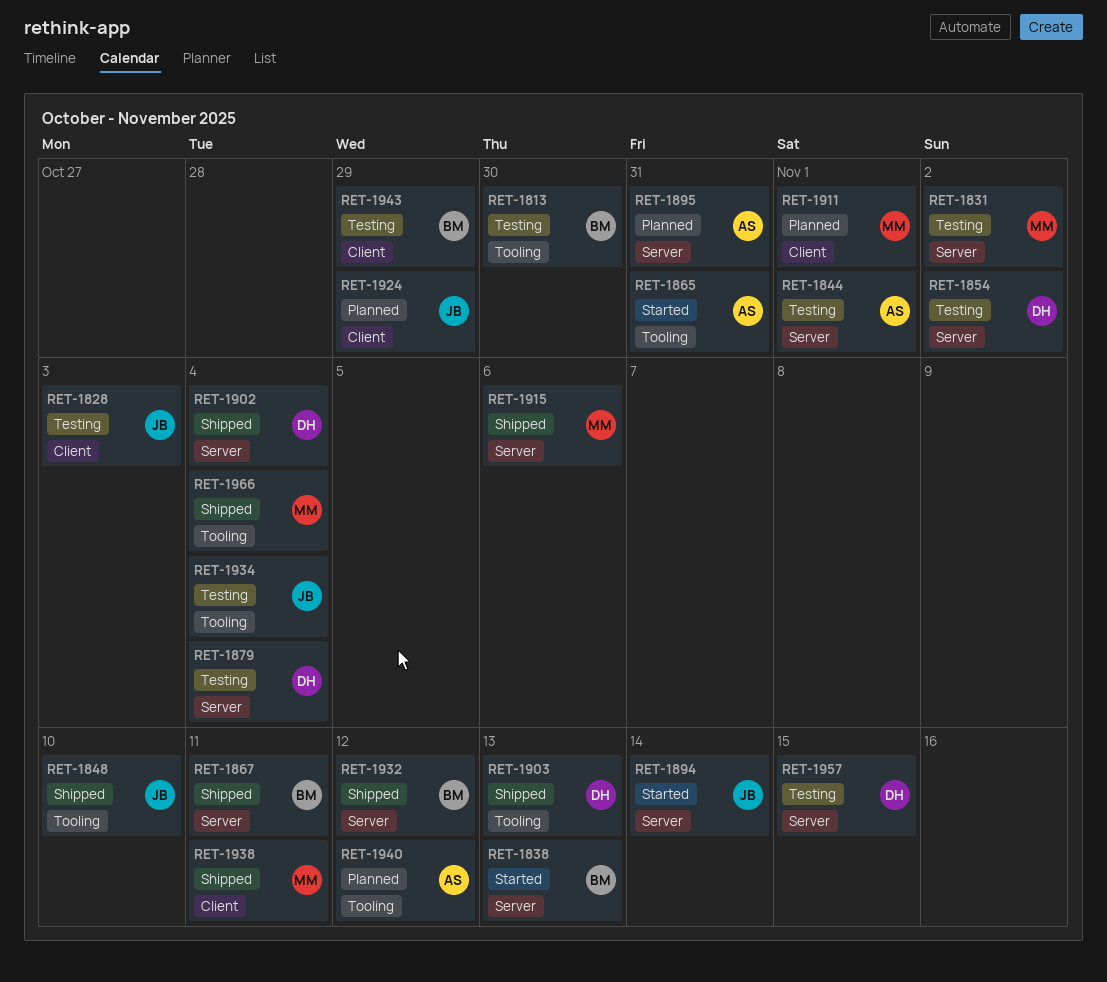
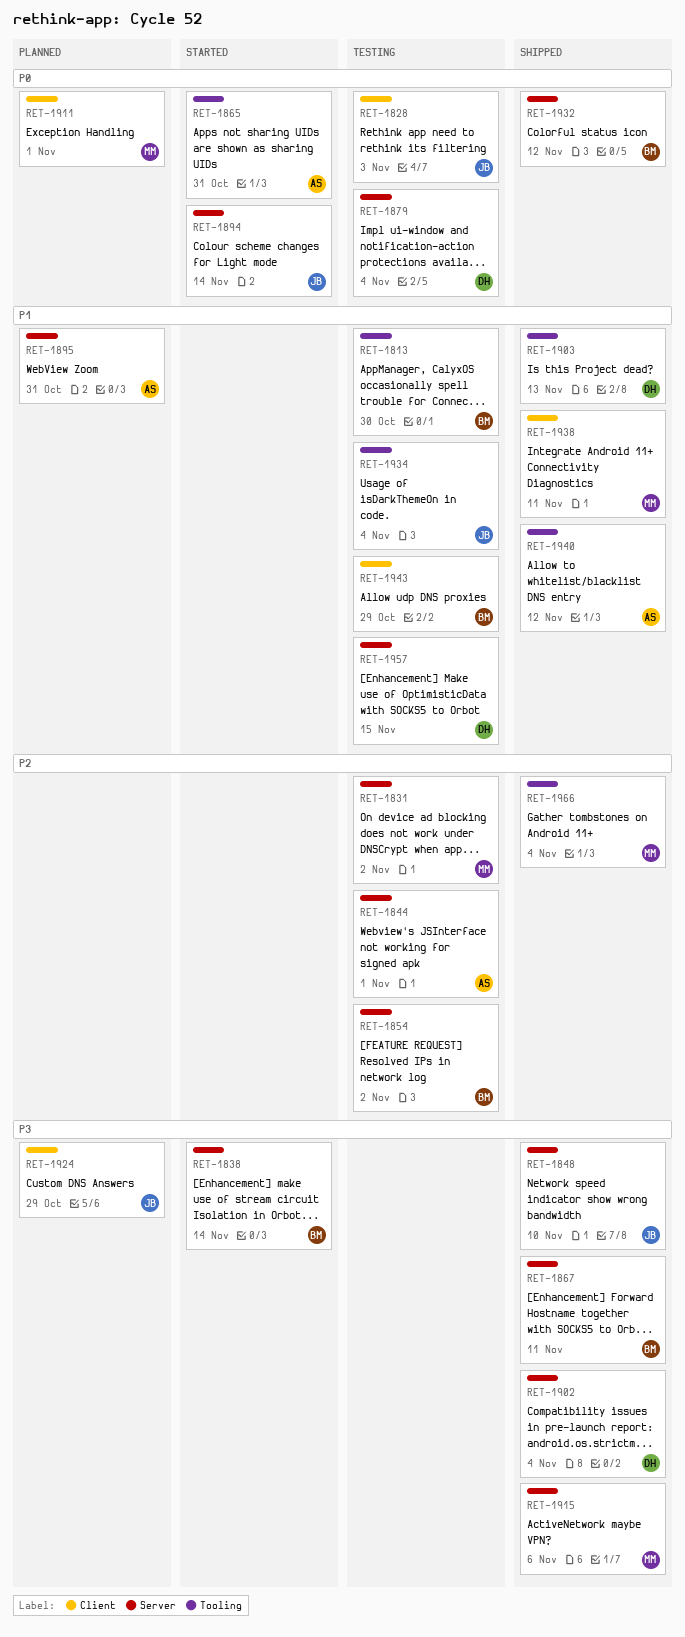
RET-1838, due: Nov 13 -> Nov 14
RET-1848, label: Tooling -> Server
RET-1854, owner: DH -> BM
RET-1940, status: Planned -> Shipped

